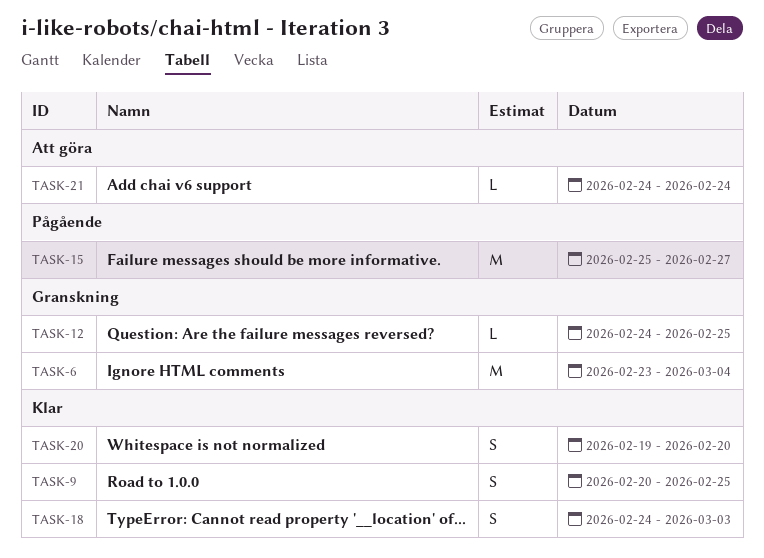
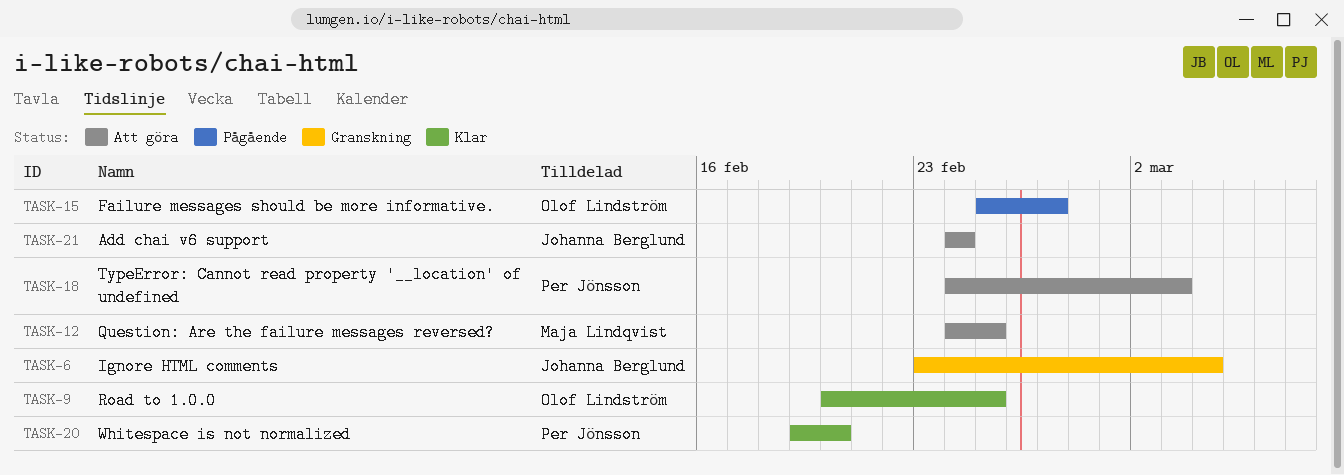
TASK-12, status: Granskning -> Att göra
TASK-18, status: Klar -> Att göra

